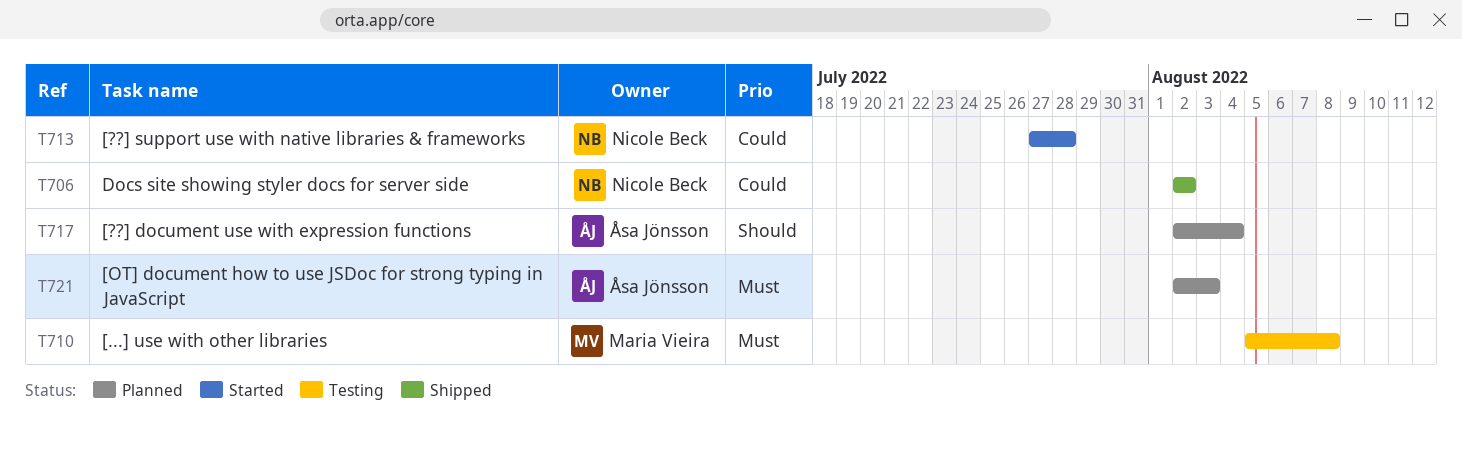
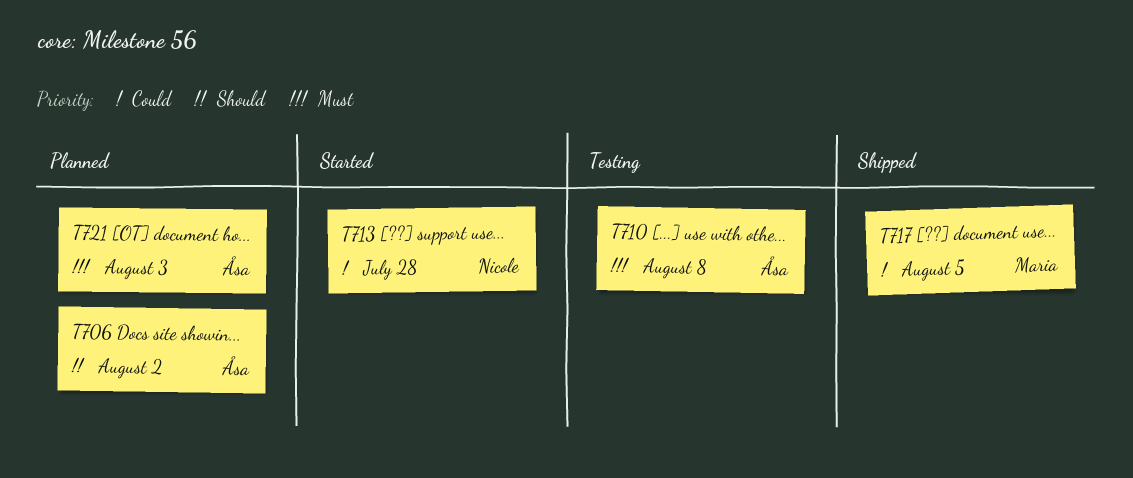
T706, status: Shipped -> Planned
T706, owner: Nicole Beck -> Åsa Jönsson
T706, priority: Could -> Should
T710, owner: Maria Vieira -> Åsa Jönsson
T717, status: Planned -> Shipped
T717, owner: Åsa Jönsson -> Maria Vieira
T717, priority: Should -> Could
T717, due: Aug 4 -> Aug 5

